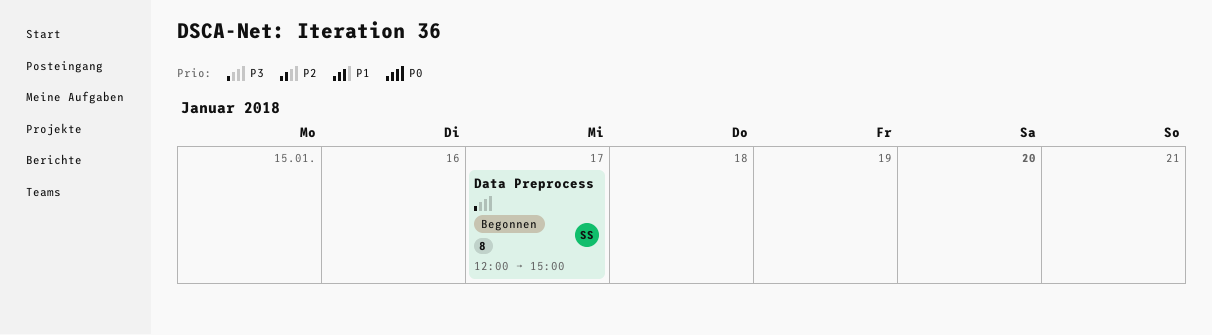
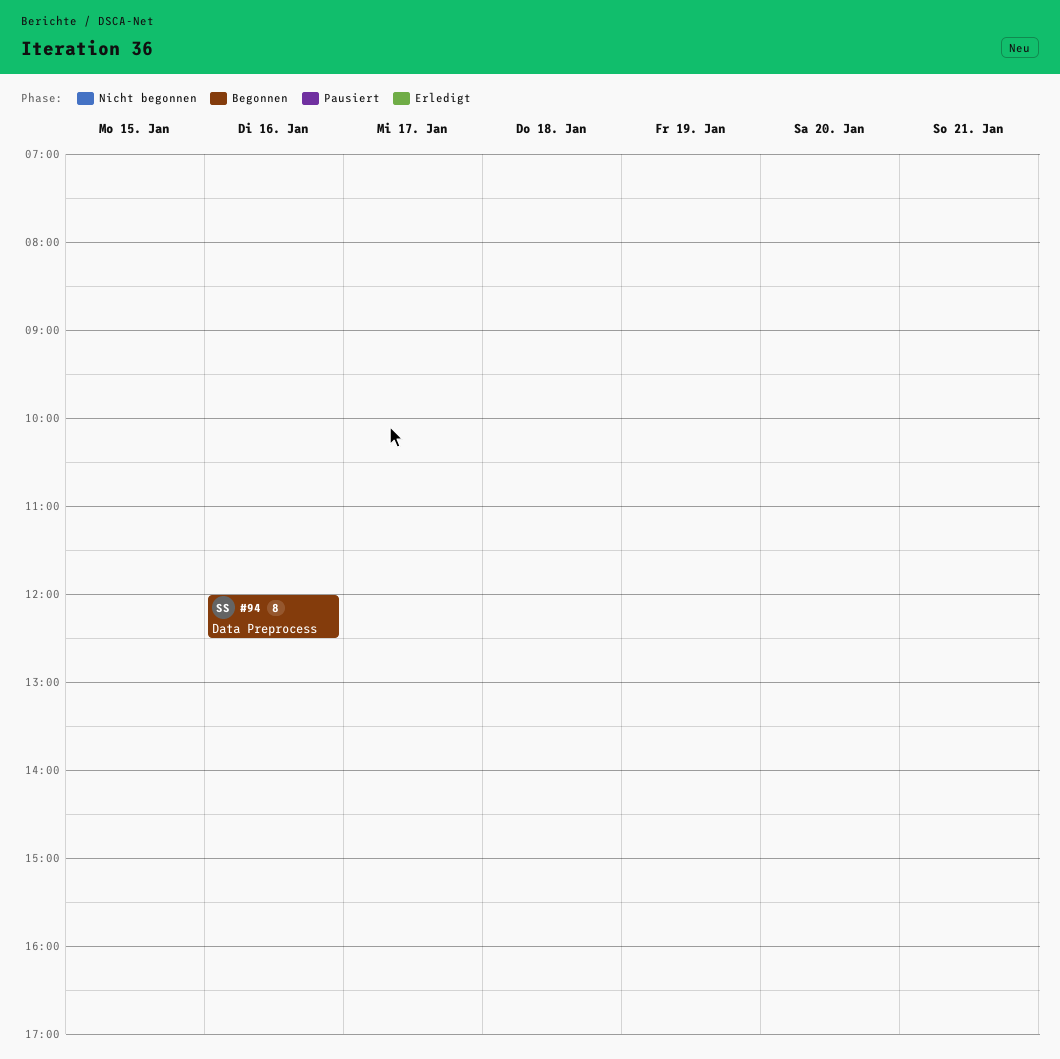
Data Preprocess, day: Jan 17 -> Jan 16
Data Preprocess, ends: 15:00 -> 12:30

